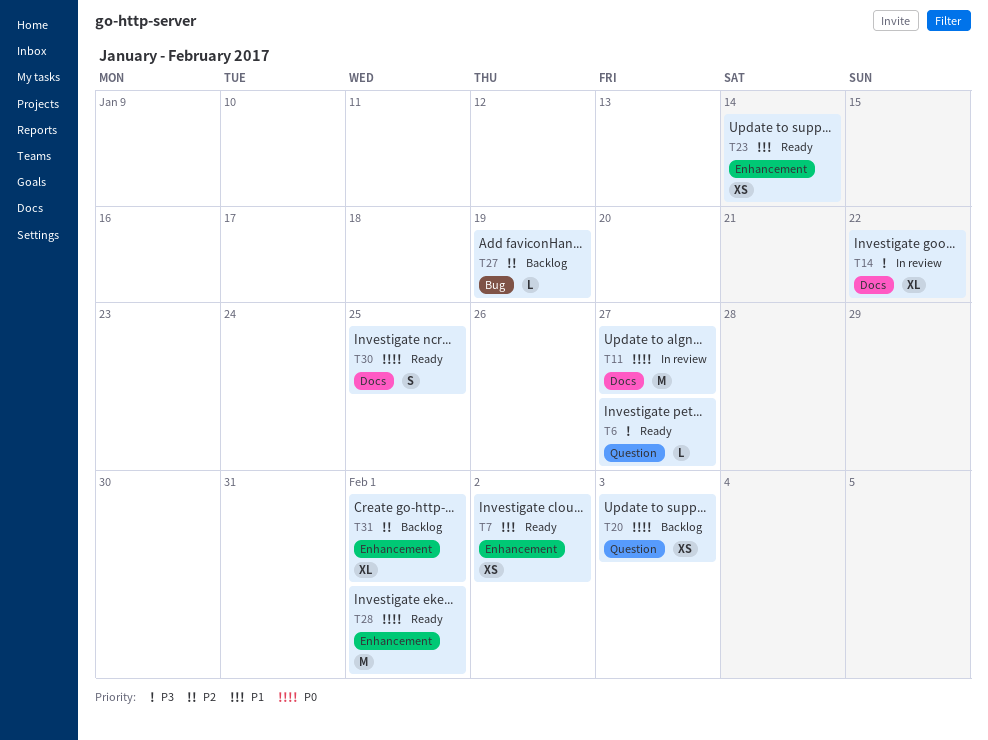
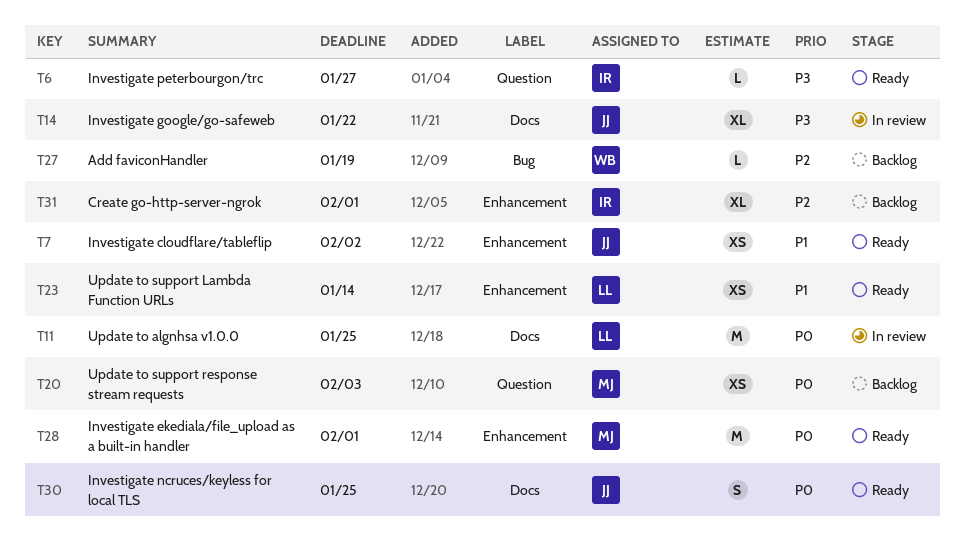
T11, due: Jan 27 -> Jan 25

